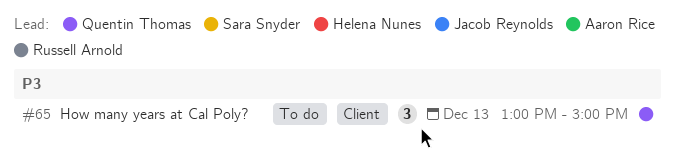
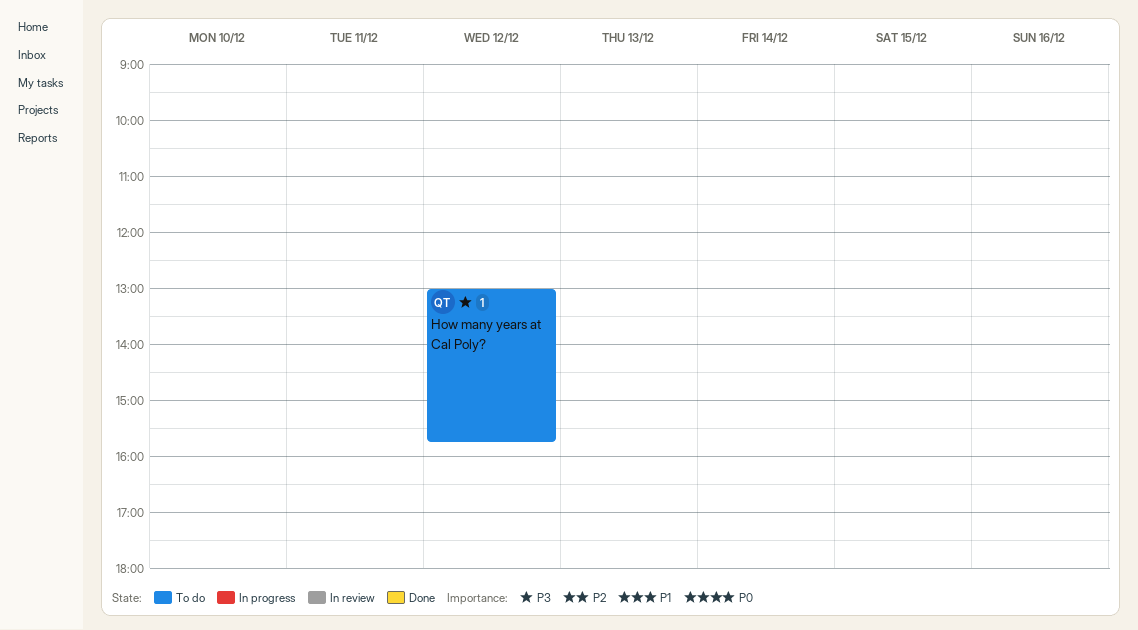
How many years at Cal Poly?, estimate: 3 -> 1
How many years at Cal Poly?, day: Dec 13 -> Dec 12
How many years at Cal Poly?, ends: 15:00 -> 15:45

